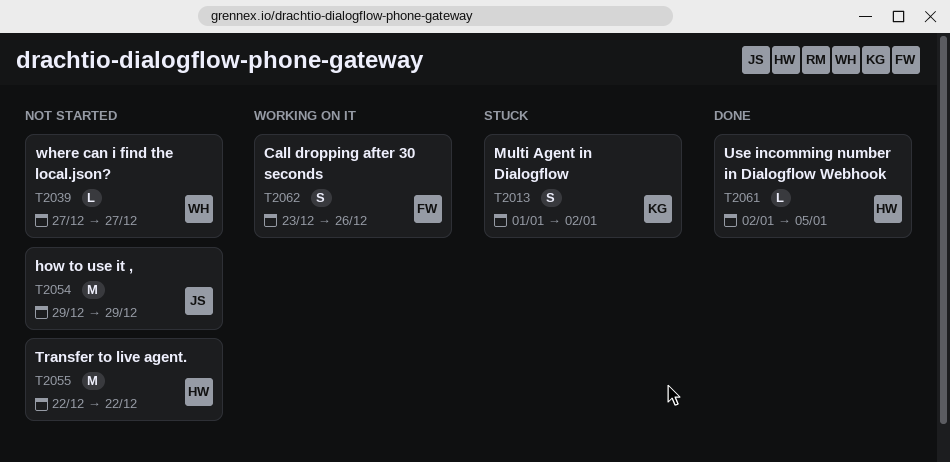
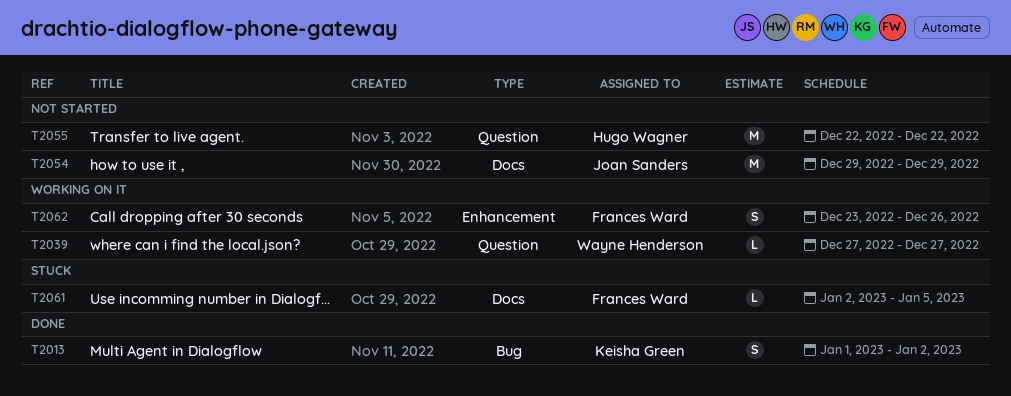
T2013, status: Stuck -> Done
T2039, status: Not started -> Working on it
T2061, status: Done -> Stuck
T2061, owner: Hugo Wagner -> Frances Ward

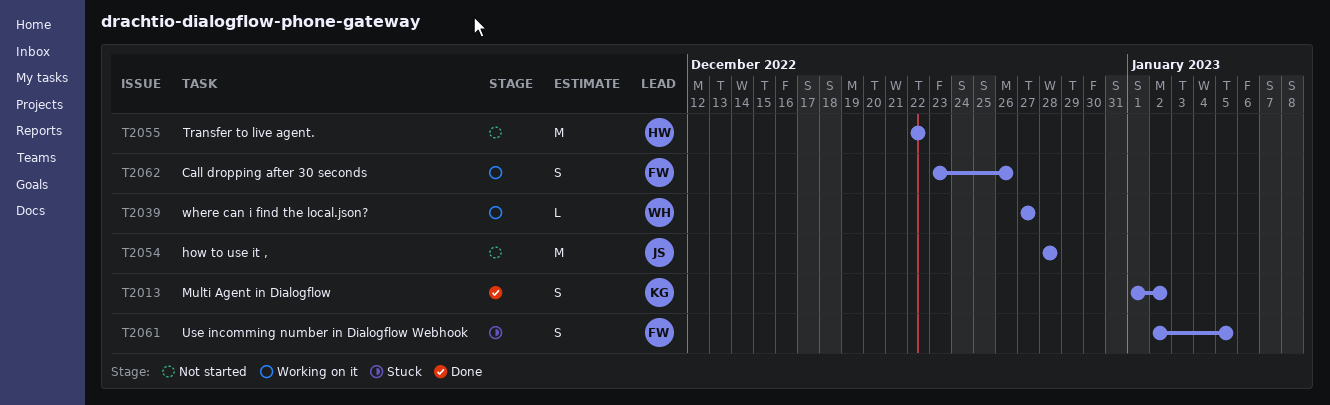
T2054, start: Dec 29 -> Dec 28
T2054, due: Dec 29 -> Dec 28
T2061, estimate: L -> S

